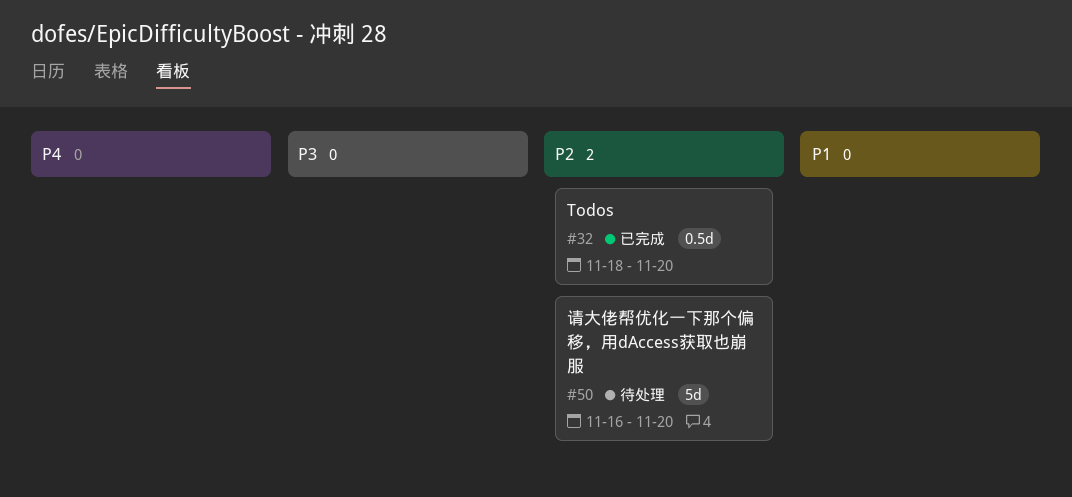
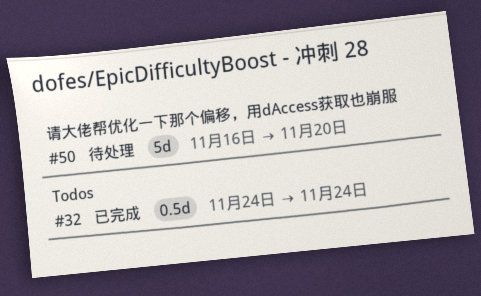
#32, start: Nov 18 -> Nov 24
#32, due: Nov 20 -> Nov 24

